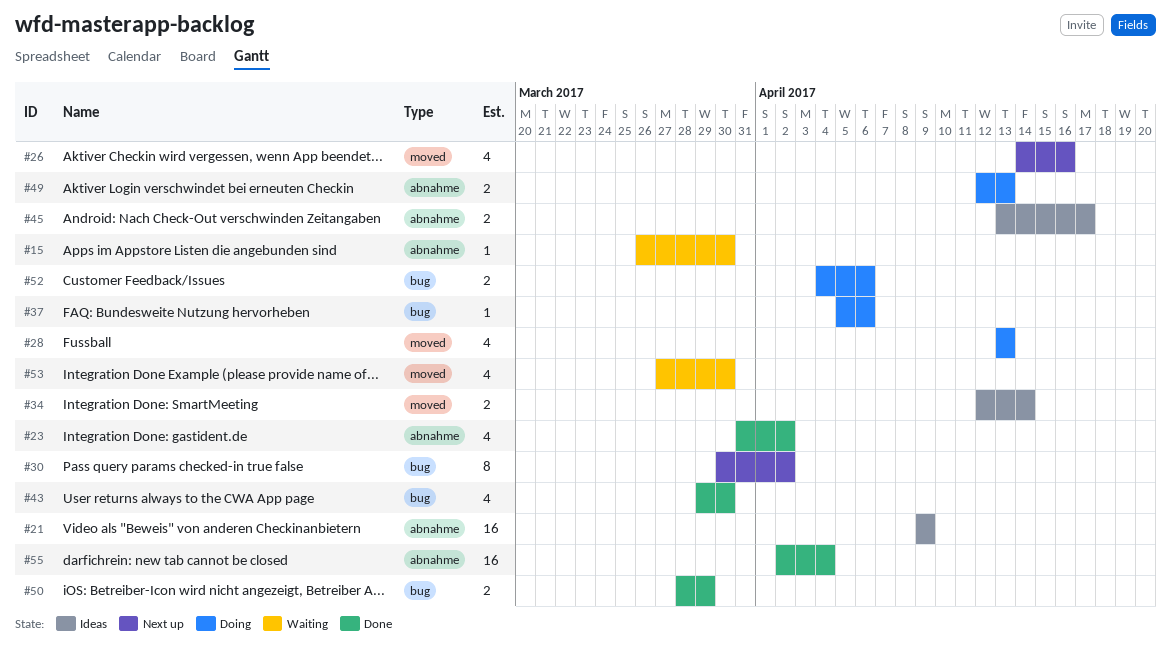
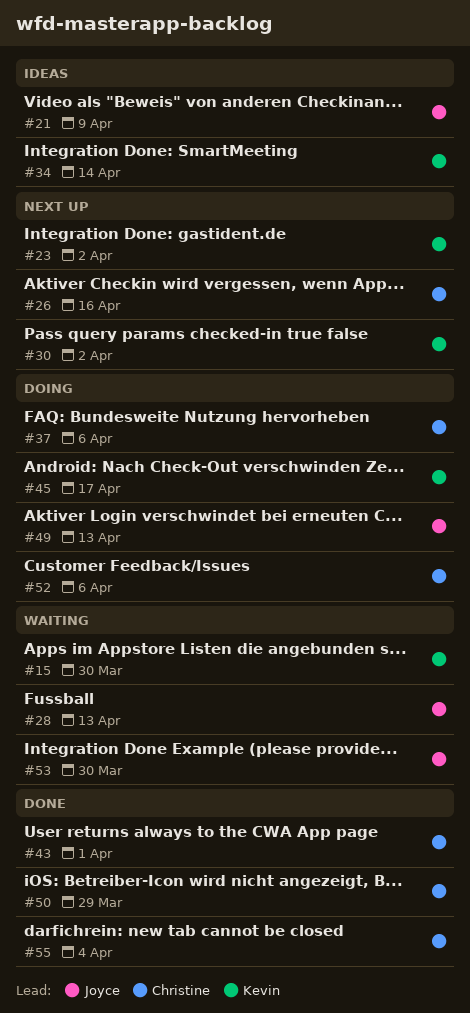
#23, status: Done -> Next up
#28, status: Doing -> Waiting
#43, due: Mar 30 -> Apr 1
#45, status: Ideas -> Doing

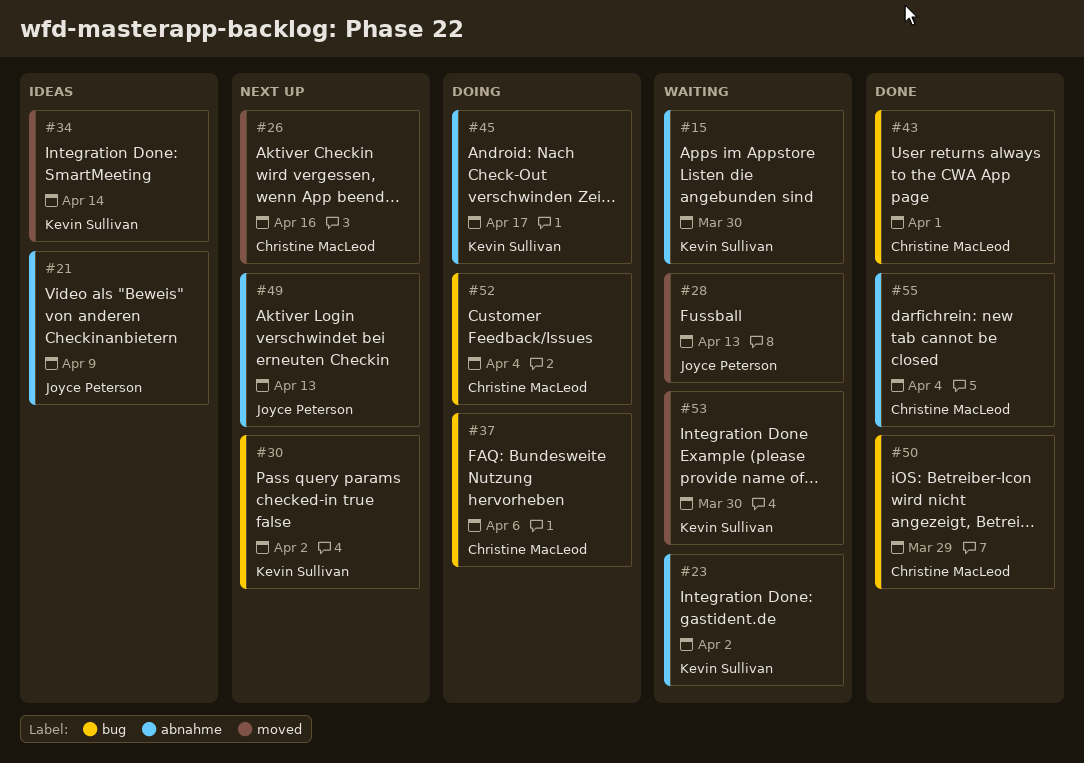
#23, status: Next up -> Waiting
#49, status: Doing -> Next up
#52, due: Apr 6 -> Apr 4
#53, owner: Joyce Peterson -> Kevin Sullivan

